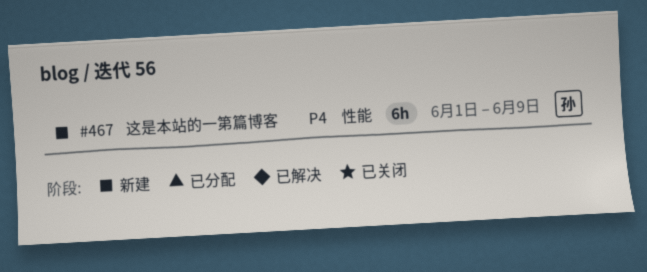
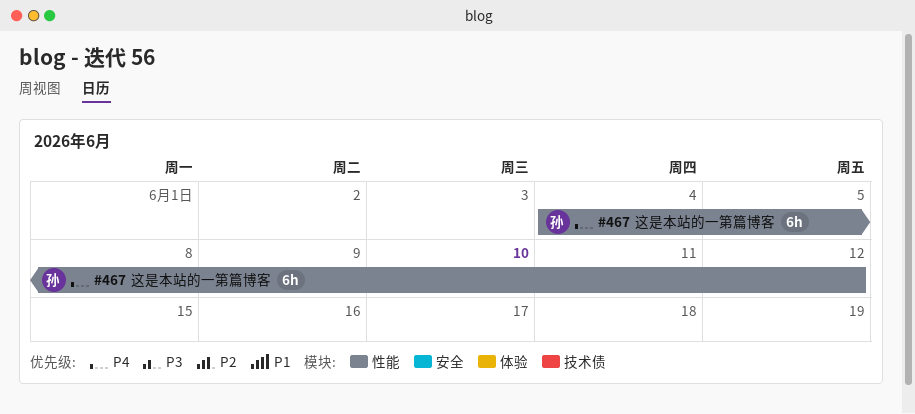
#467, start: Jun 1 -> Jun 4
#467, due: Jun 9 -> Jun 12

